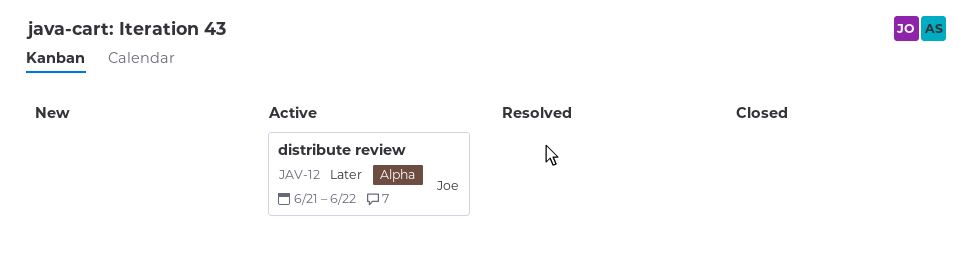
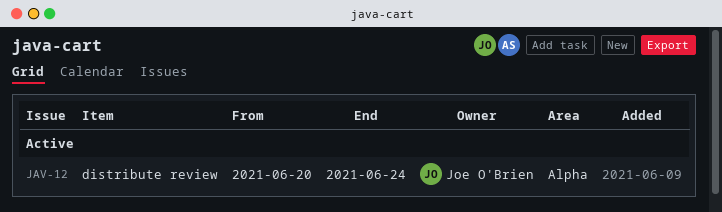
JAV-12, start: Jun 21 -> Jun 20
JAV-12, due: Jun 22 -> Jun 24

